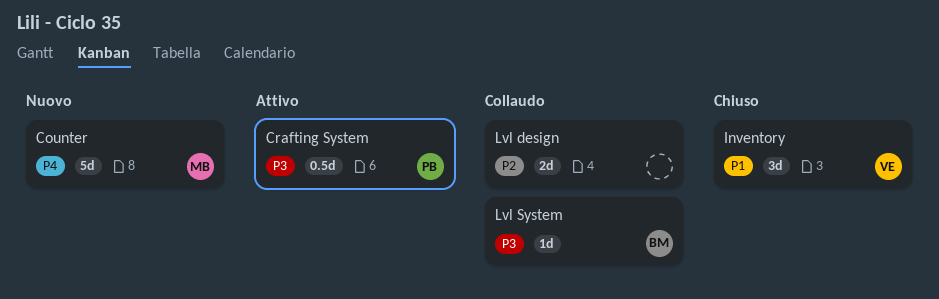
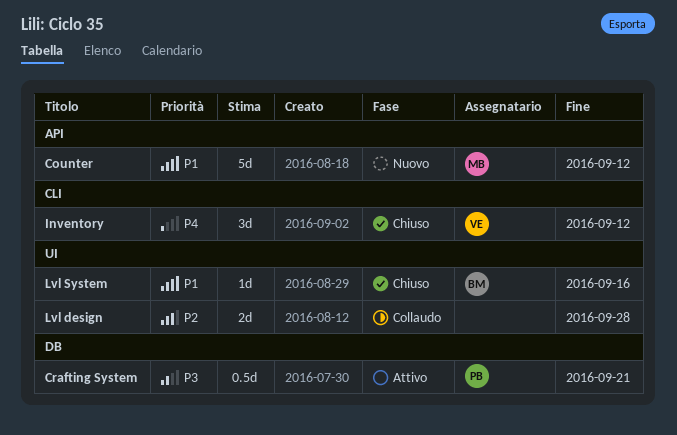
Counter, priority: P4 -> P1
Inventory, priority: P1 -> P4
Lvl System, status: Collaudo -> Chiuso
Lvl System, priority: P3 -> P1

